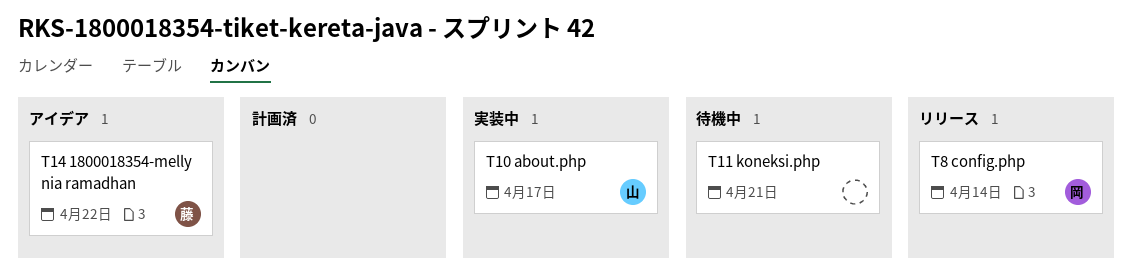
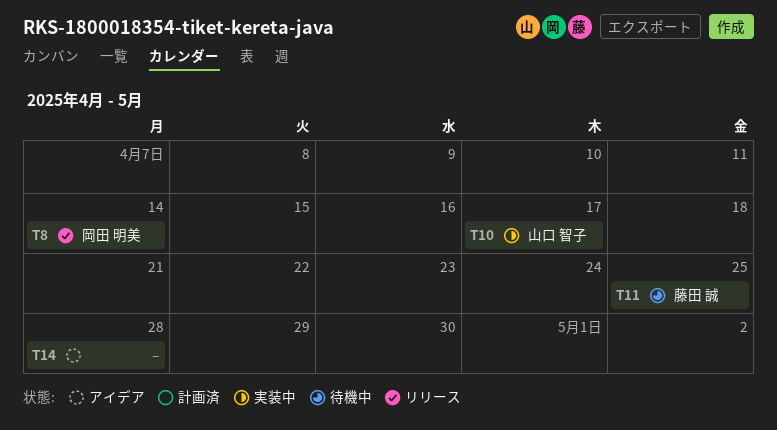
T11, owner: none -> 藤田 誠
T11, due: Apr 21 -> Apr 25
T14, owner: 藤田 誠 -> none
T14, due: Apr 22 -> Apr 28

